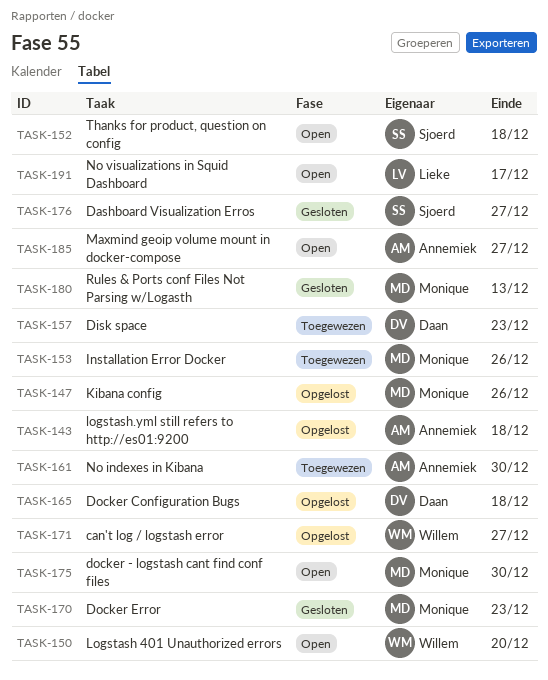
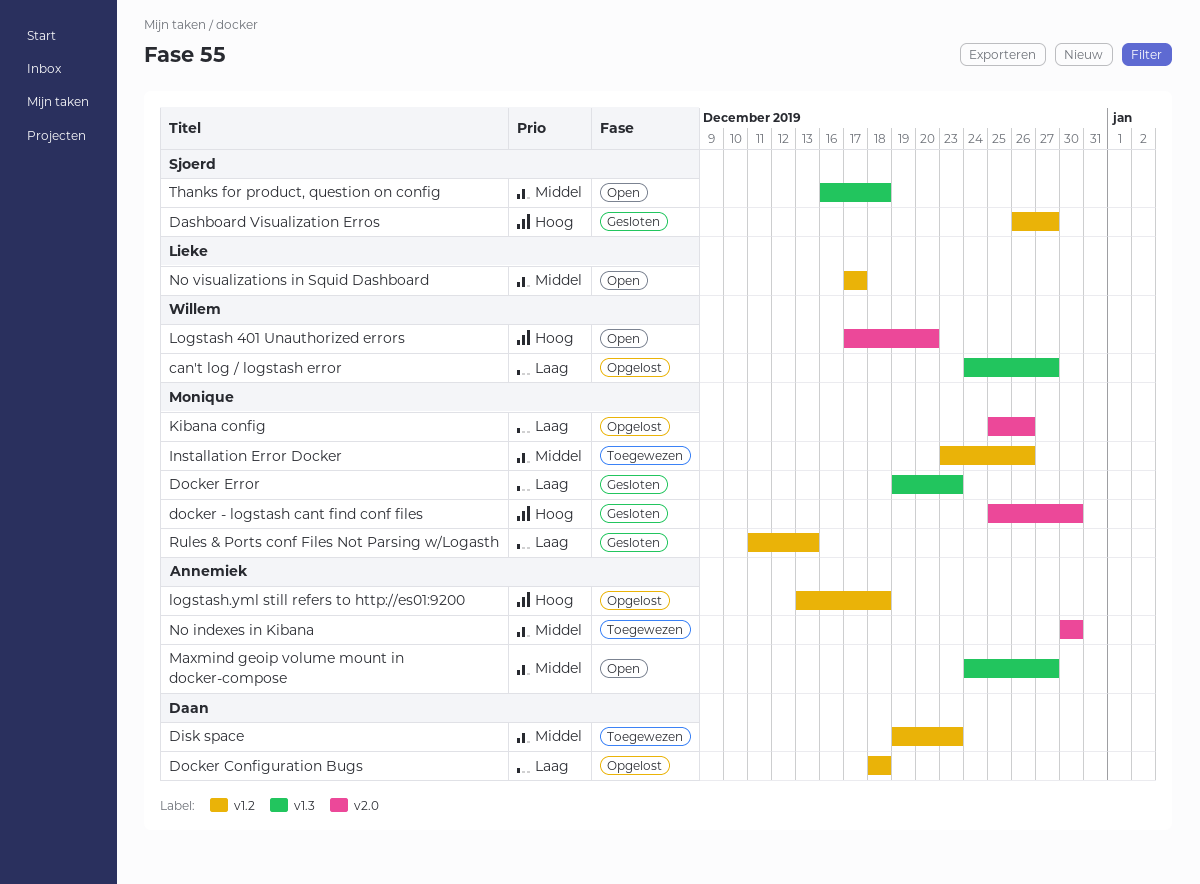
docker - logstash cant find conf files, status: Open -> Gesloten

